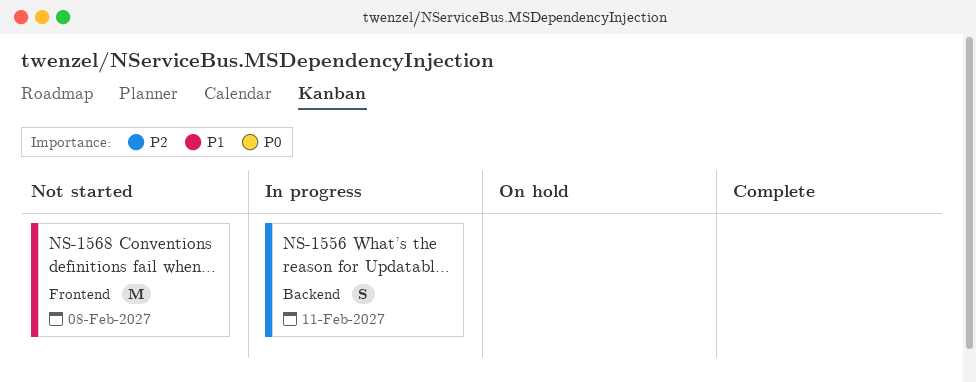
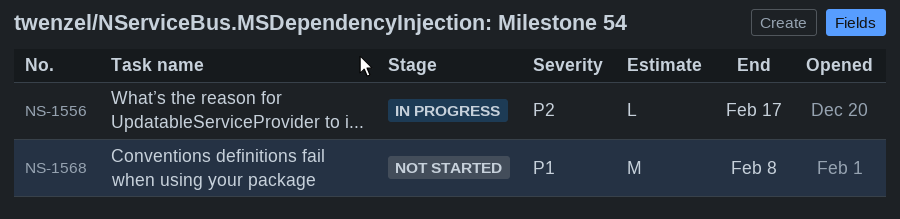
NS-1556, estimate: S -> L
NS-1556, due: Feb 11 -> Feb 17

